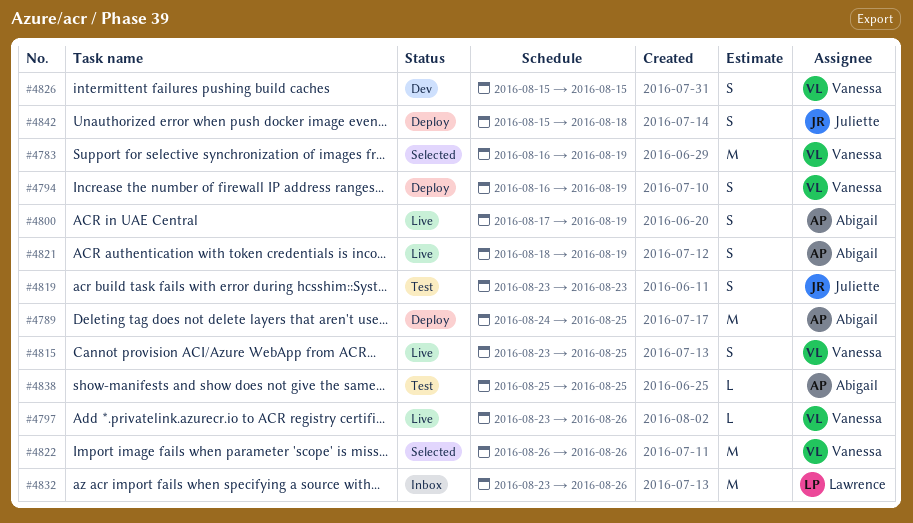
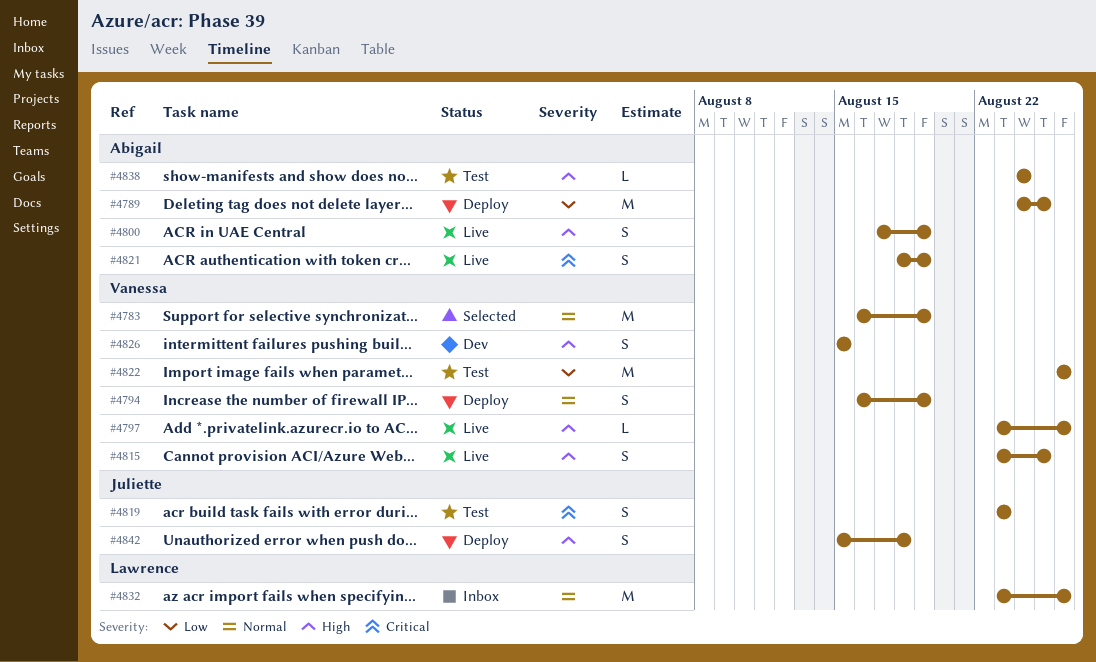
#4822, status: Selected -> Test
#4838, start: Aug 25 -> Aug 24
#4838, due: Aug 25 -> Aug 24

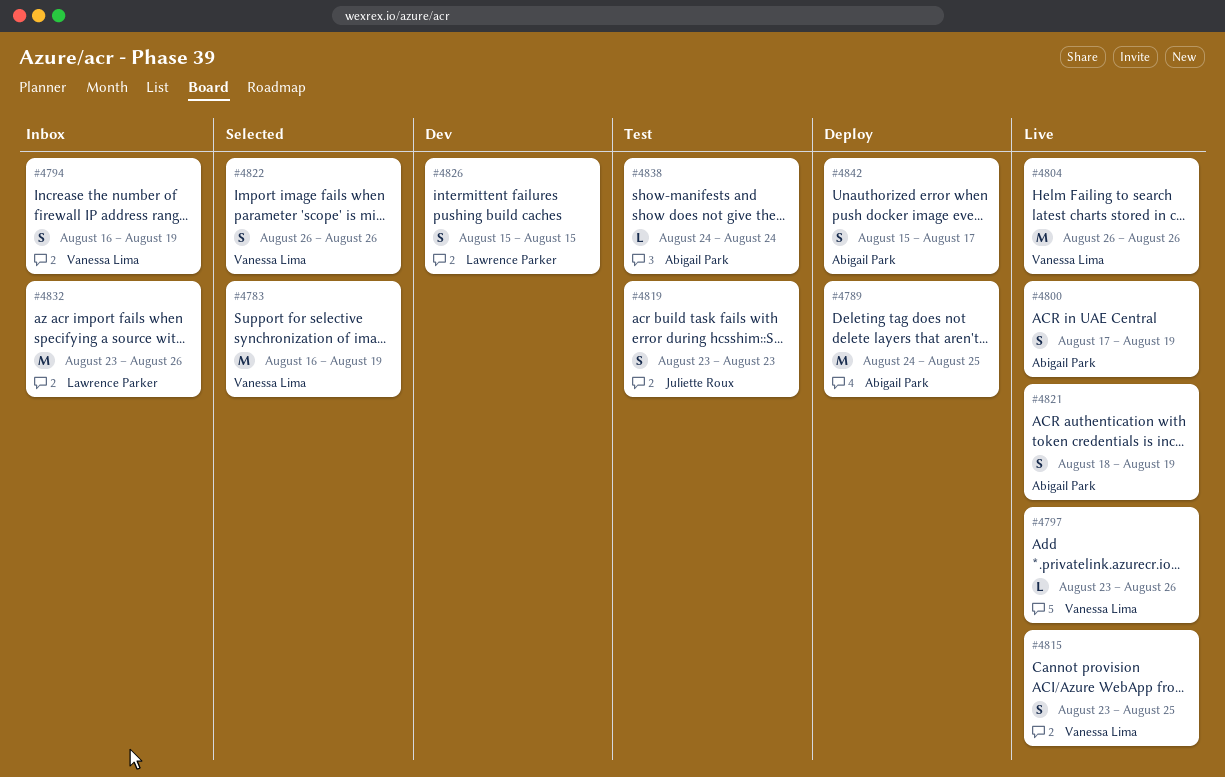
#4794, status: Deploy -> Inbox
#4804: none -> present
#4822, status: Test -> Selected
#4822, estimate: M -> S
#4826, owner: Vanessa Lima -> Lawrence Parker
#4842, owner: Juliette Roux -> Abigail Park
#4842, due: Aug 18 -> Aug 17

